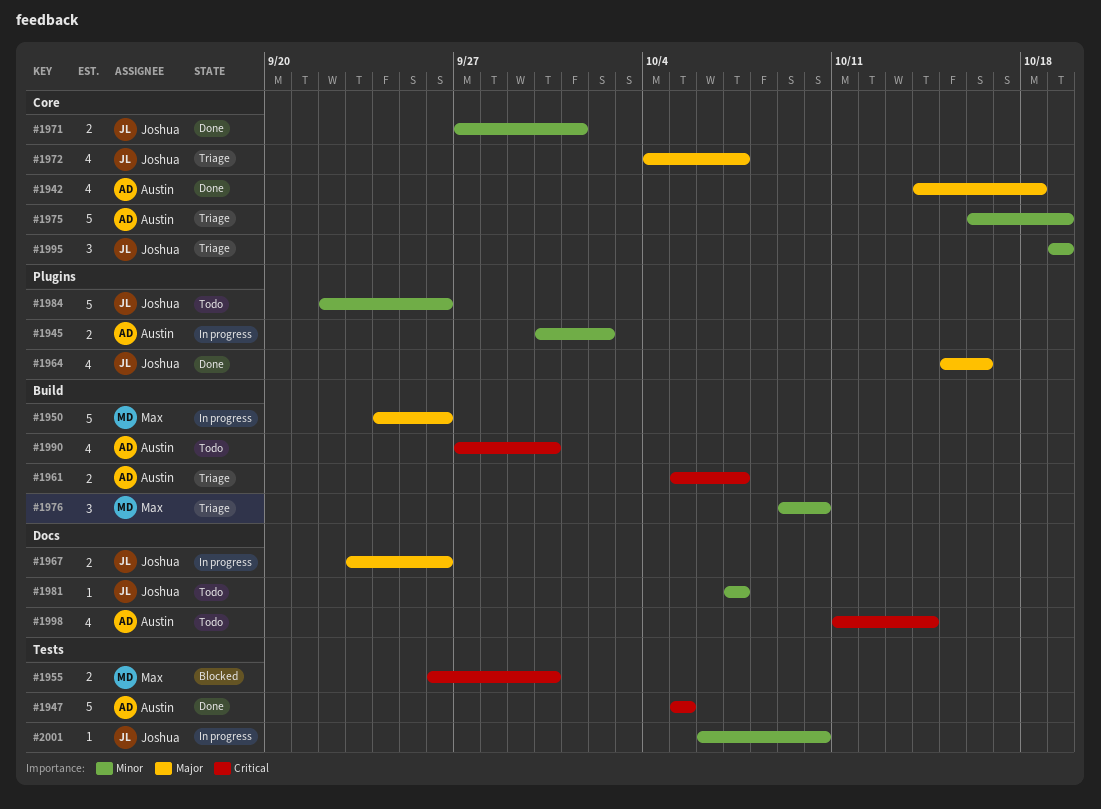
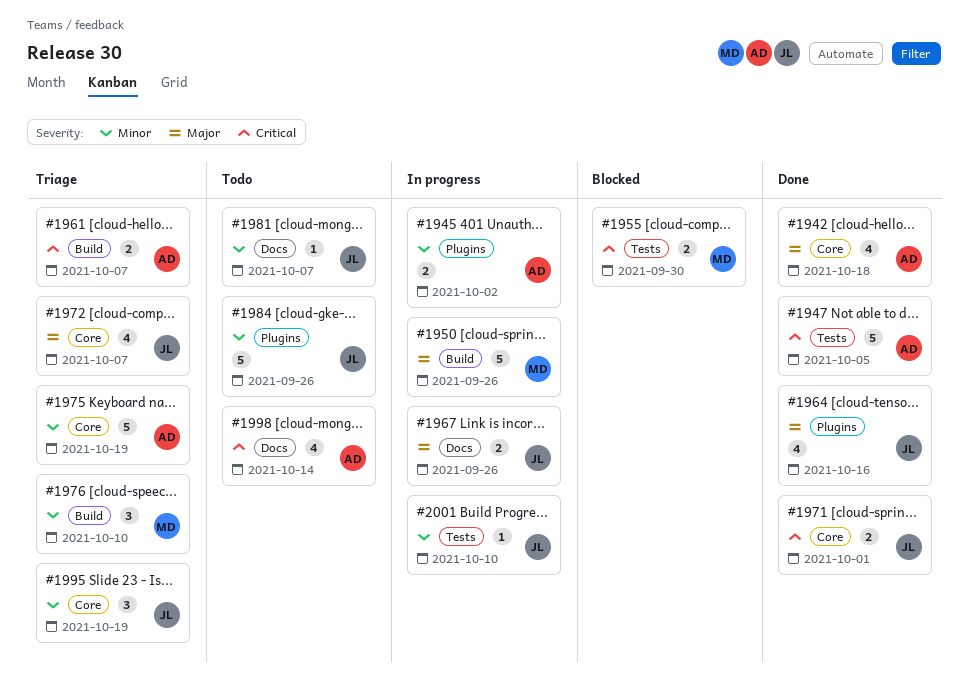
#1971, priority: Minor -> Critical
#1990: present -> none

